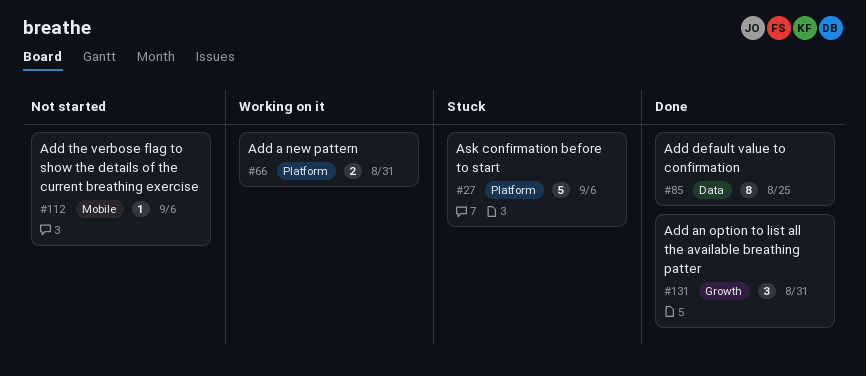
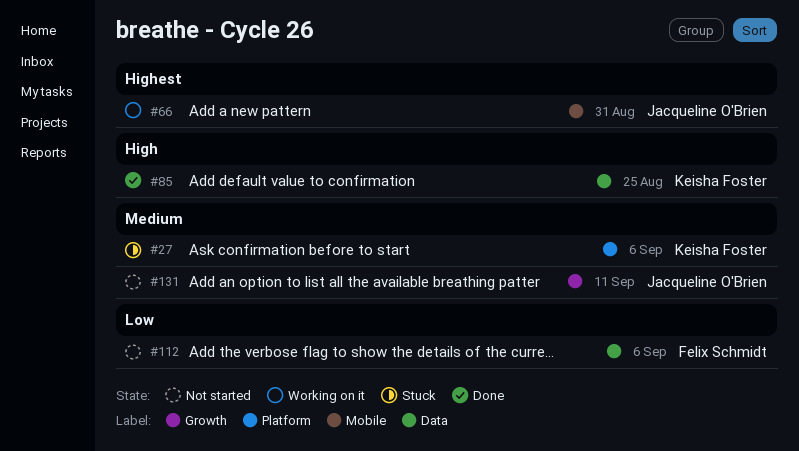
#66, label: Platform -> Mobile
#112, label: Mobile -> Data
#131, status: Done -> Not started
#131, due: Aug 31 -> Sep 11

